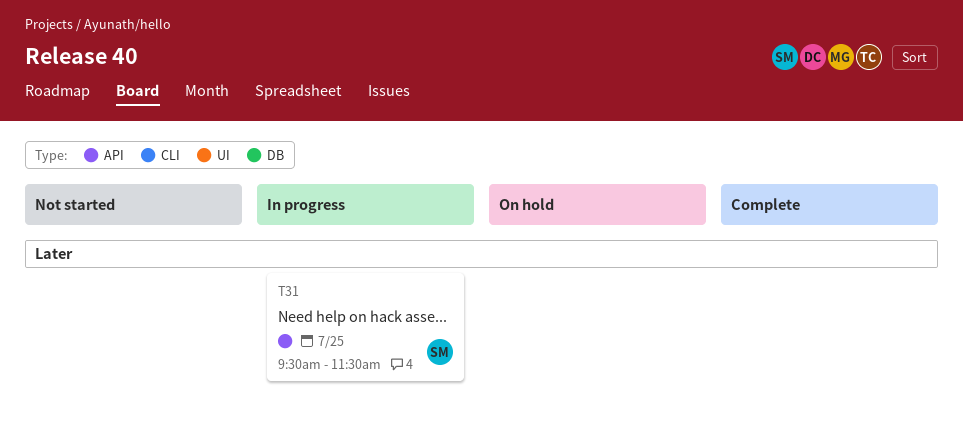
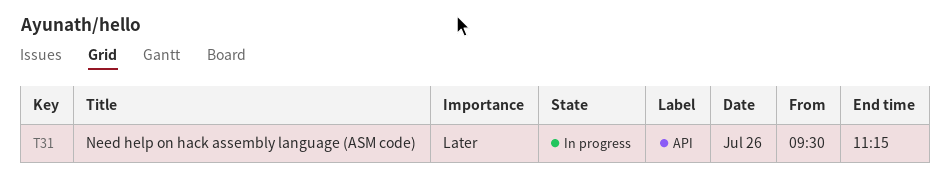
T31, day: Jul 25 -> Jul 26
T31, ends: 11:30 -> 11:15

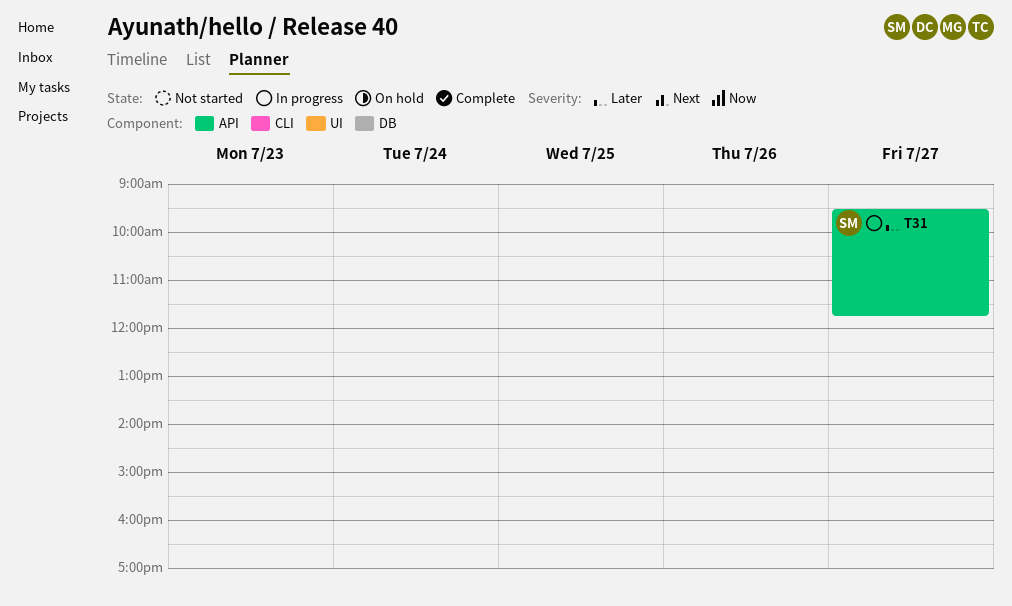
T31, day: Jul 26 -> Jul 27
T31, ends: 11:15 -> 11:45

